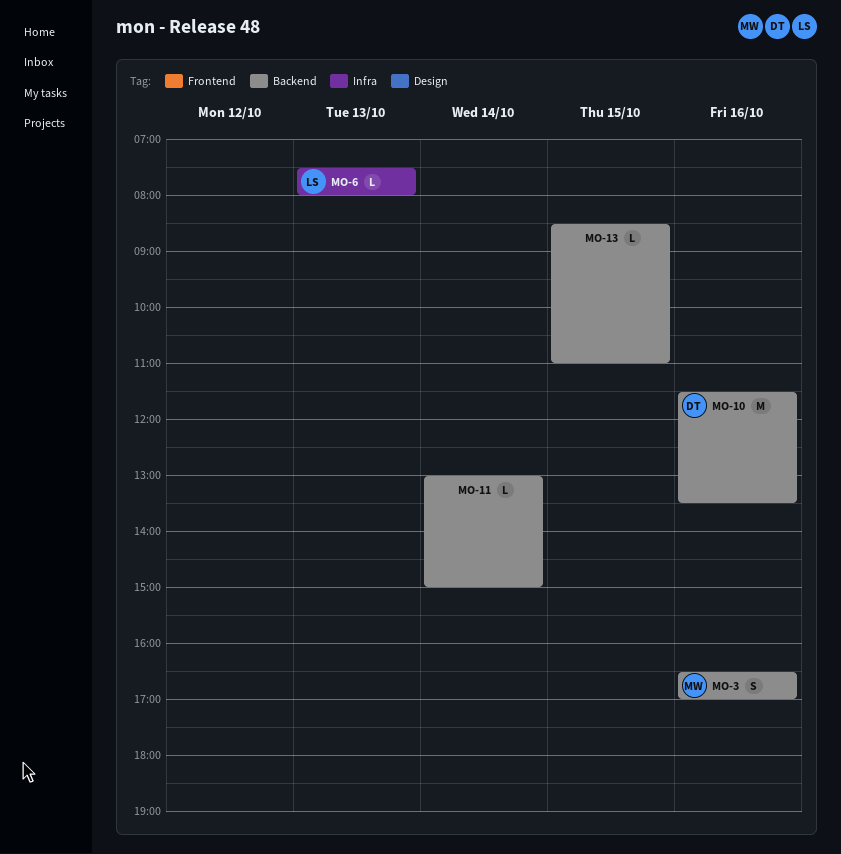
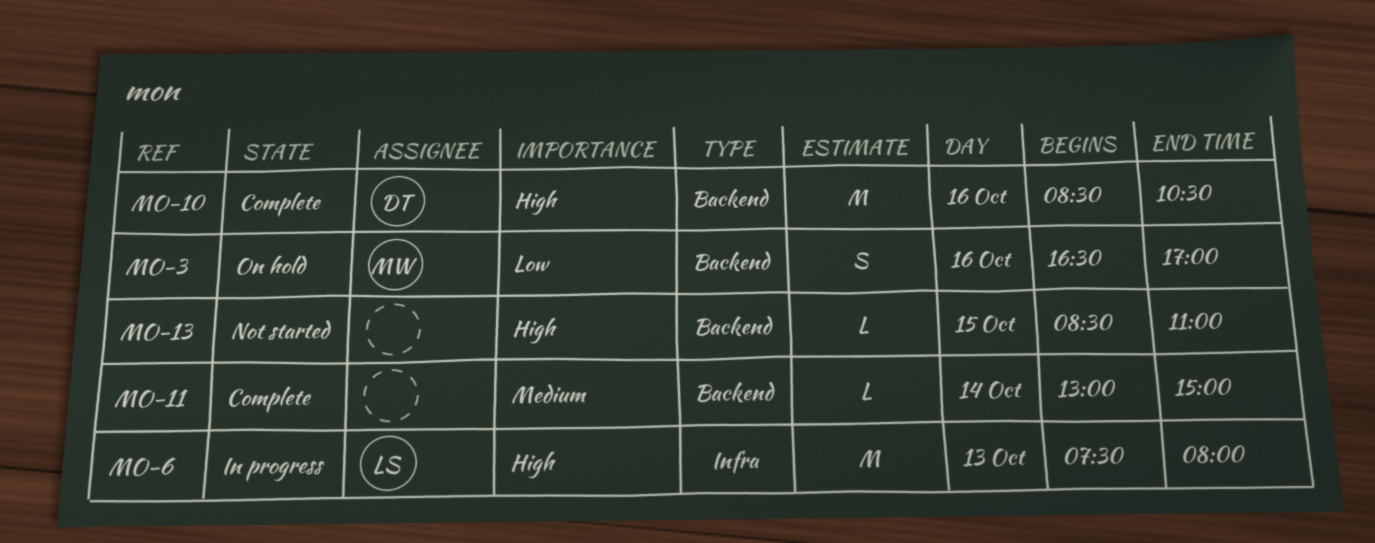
MO-6, estimate: L -> M
MO-10, begins: 11:30 -> 08:30
MO-10, ends: 13:30 -> 10:30

